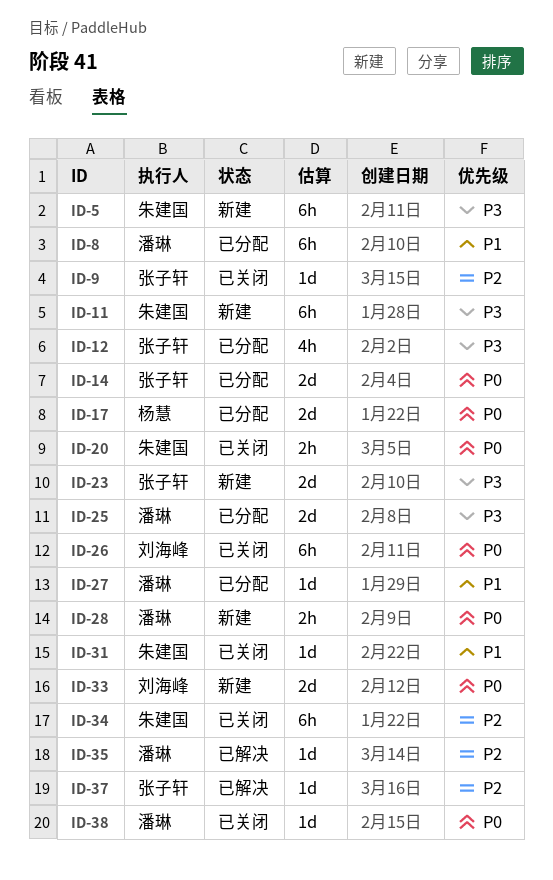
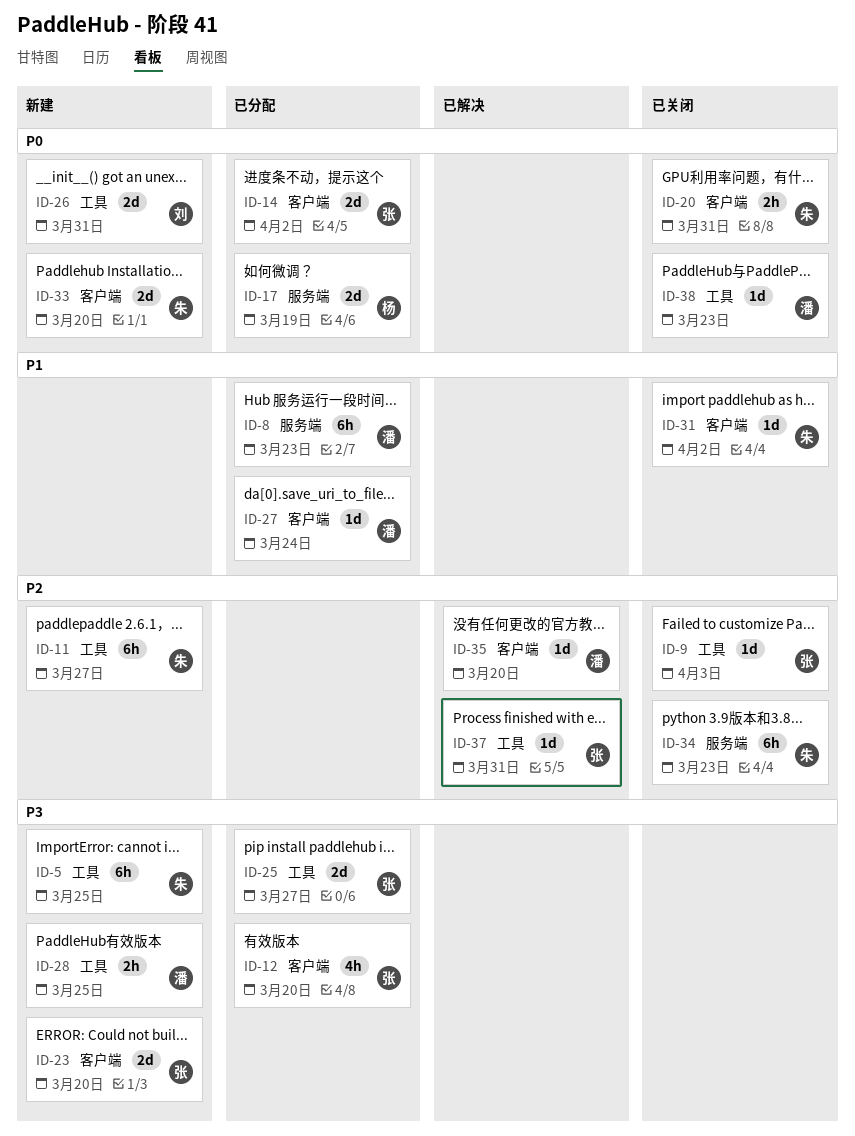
ID-11, priority: P3 -> P2
ID-25, owner: 潘琳 -> 张子轩
ID-26, status: 已关闭 -> 新建
ID-26, estimate: 6h -> 2d
ID-28, priority: P0 -> P3
ID-33, owner: 刘海峰 -> 朱建国

